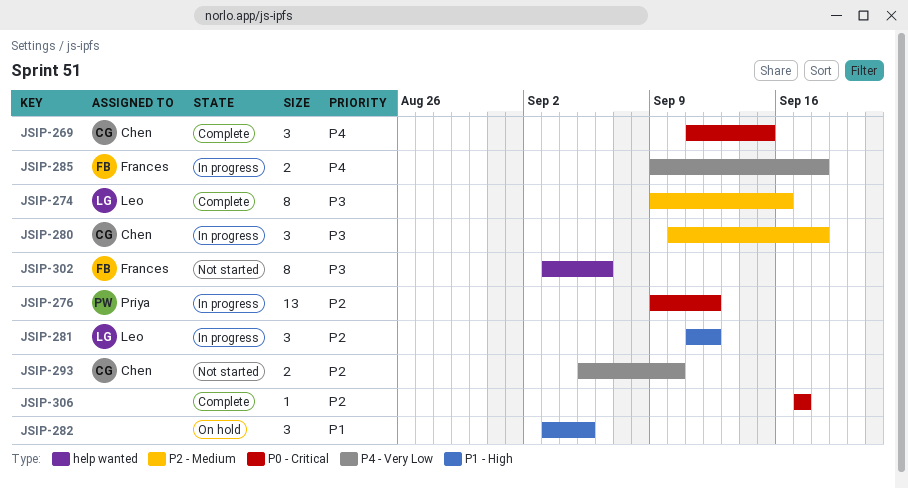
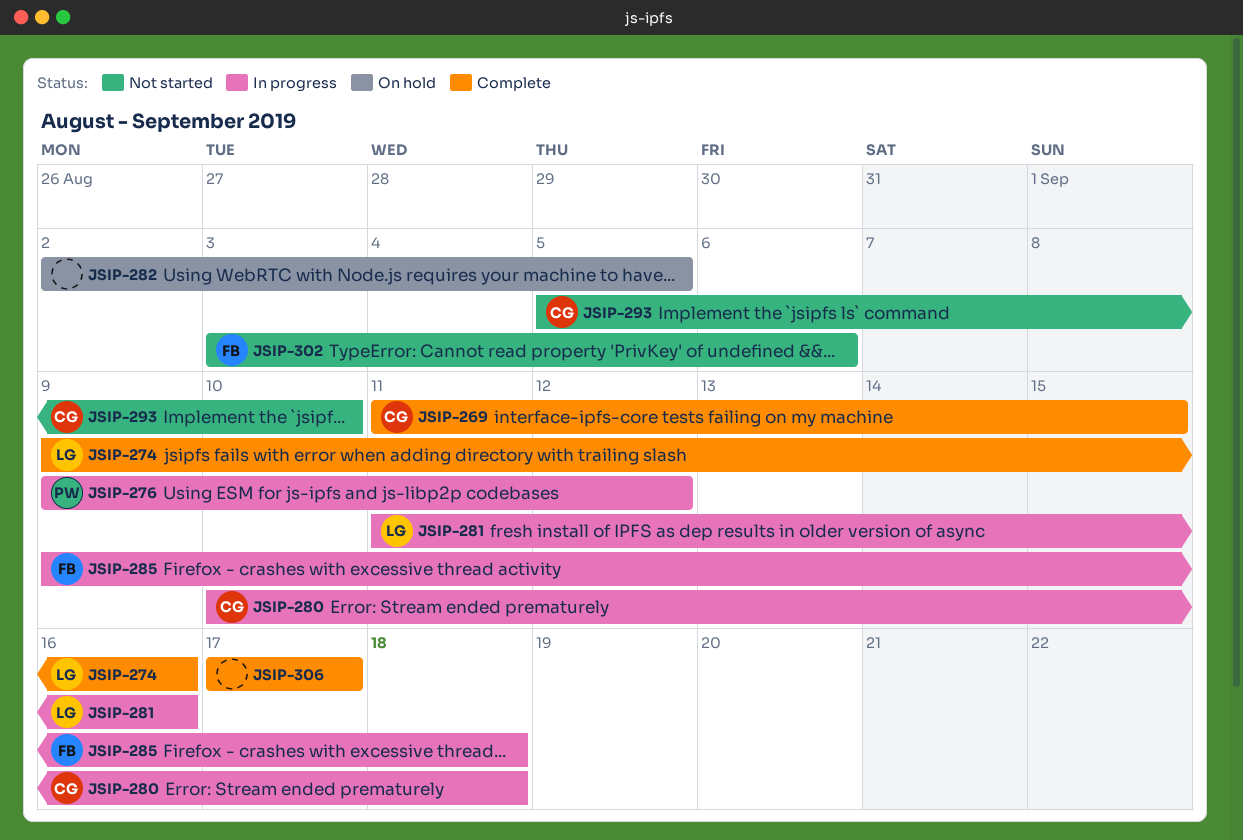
JSIP-281, due: Sep 12 -> Sep 16
JSIP-282, start: Sep 3 -> Sep 2

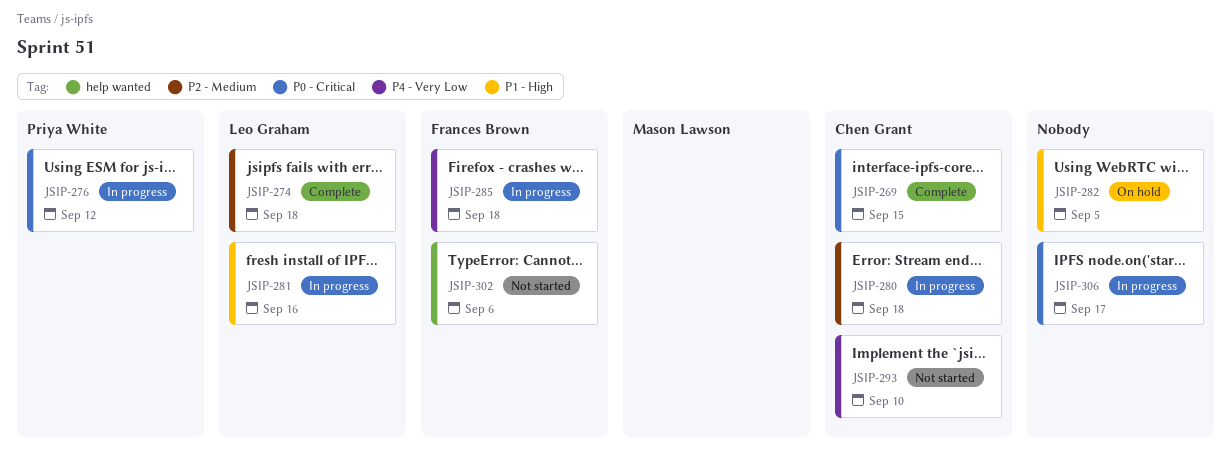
JSIP-274, due: Sep 16 -> Sep 18
JSIP-306, status: Complete -> In progress

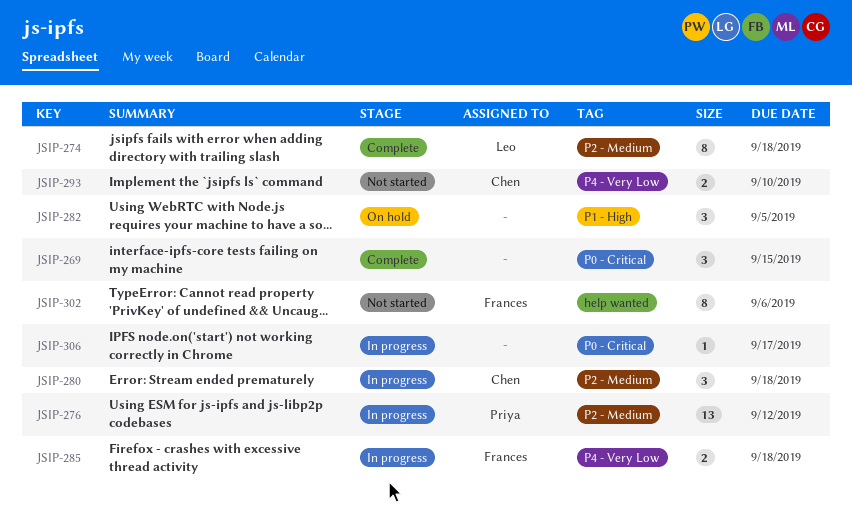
JSIP-269, owner: Chen Grant -> none
JSIP-276, label: P0 - Critical -> P2 - Medium
JSIP-281: present -> none

